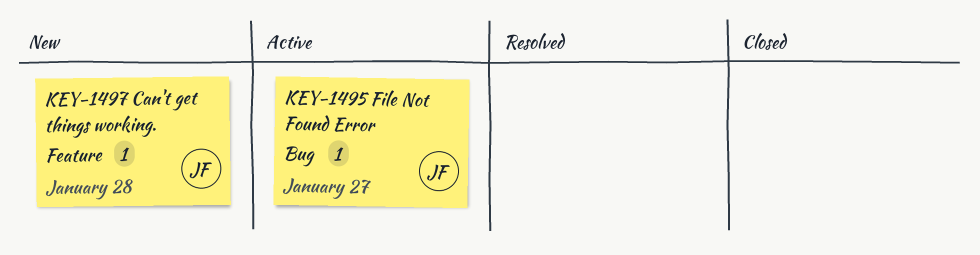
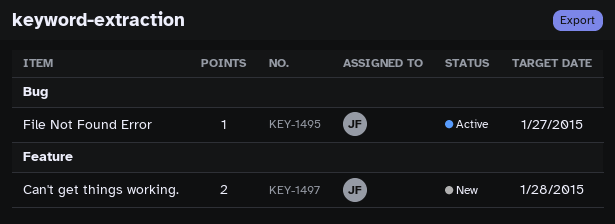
KEY-1497, estimate: 1 -> 2

